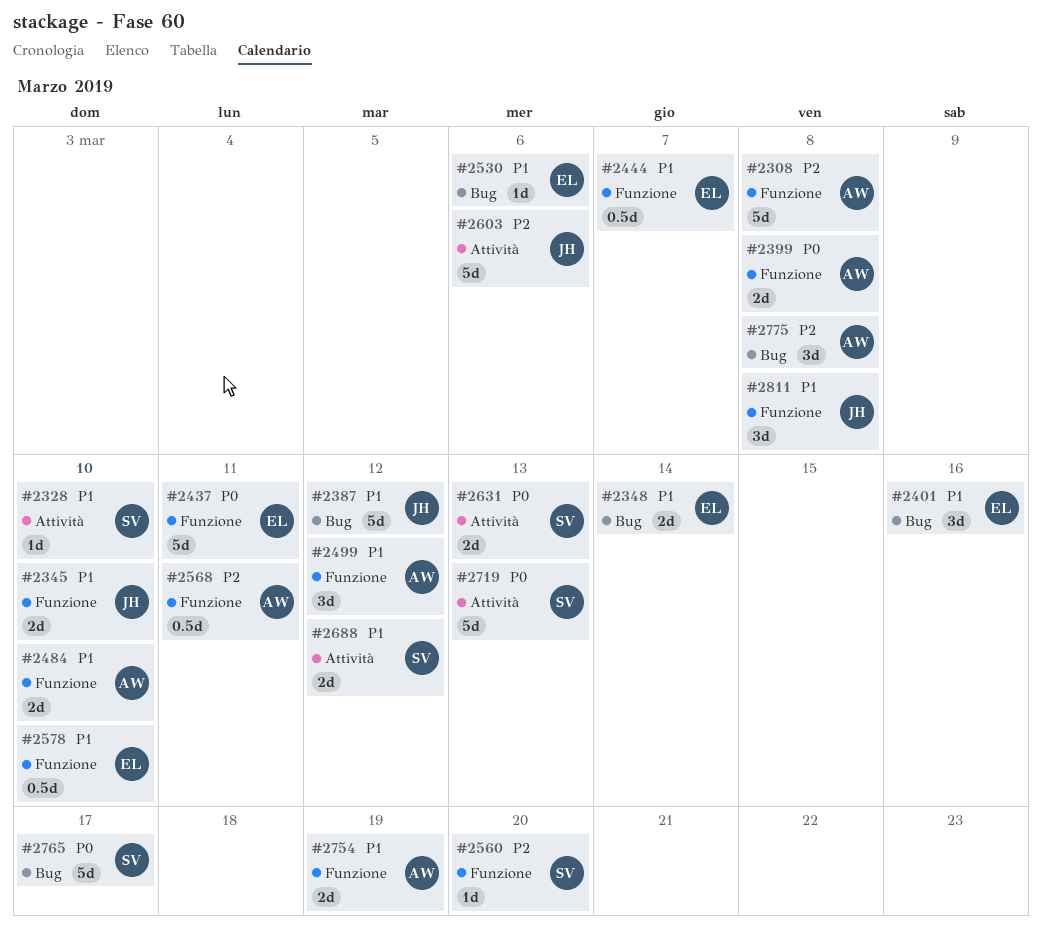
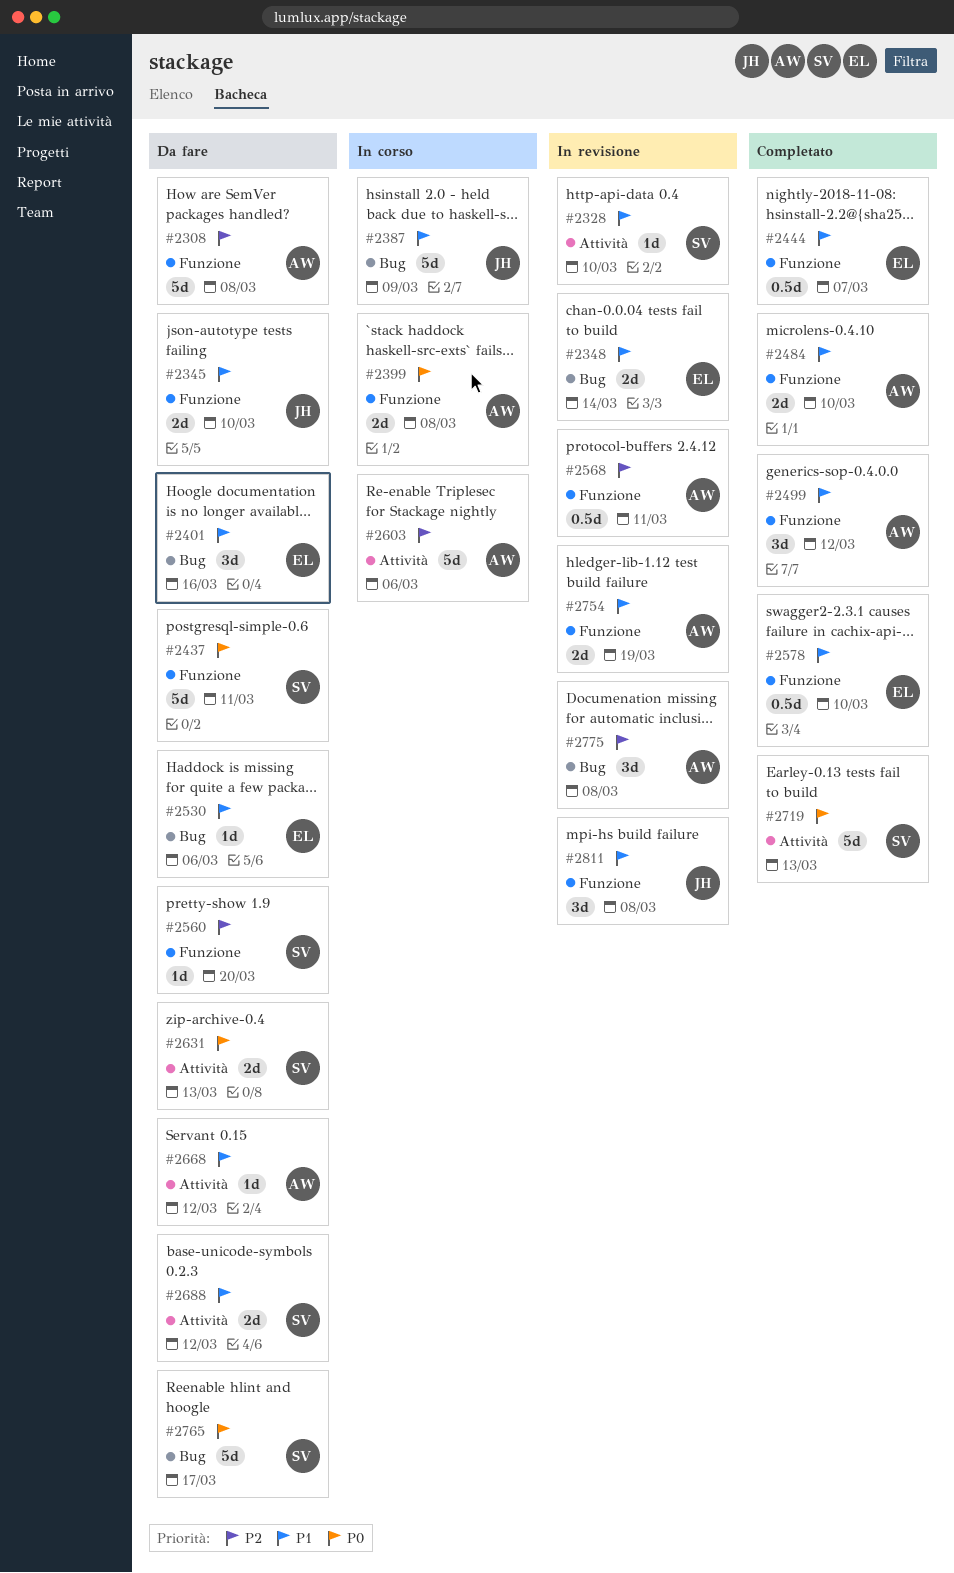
#2387, due: Mar 12 -> Mar 9
#2437, owner: EL -> SV
#2603, owner: JH -> AW
#2668: none -> present

